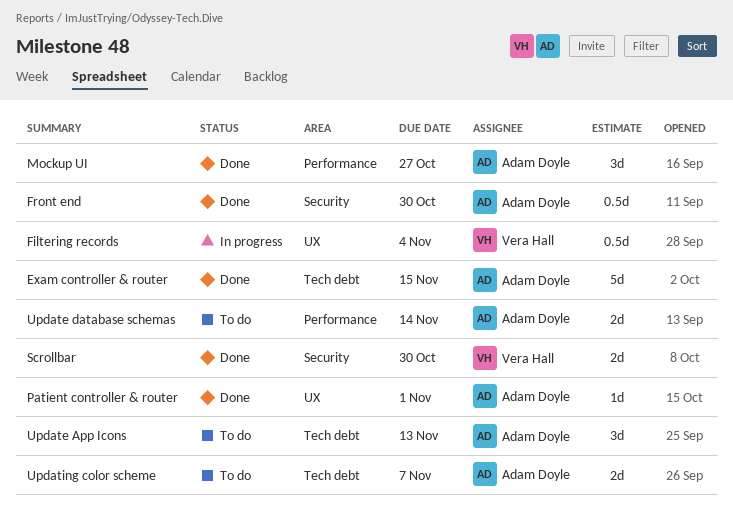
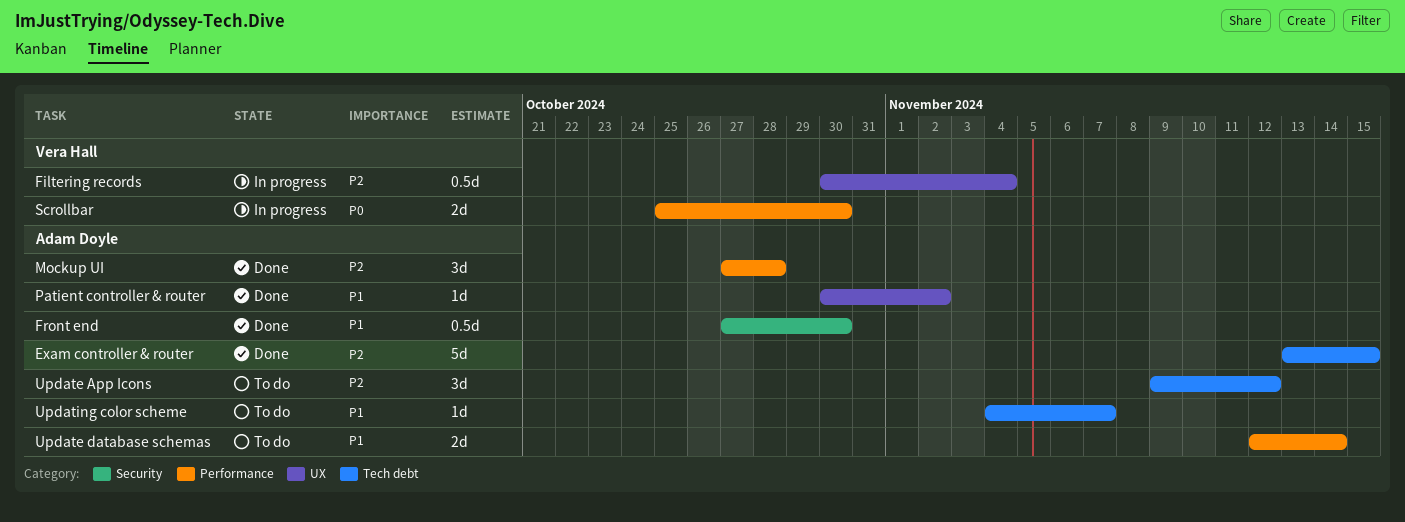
Mockup UI, due: Oct 27 -> Oct 28
Patient controller & router, due: Nov 1 -> Nov 2
Scrollbar, status: Done -> In progress
Scrollbar, label: Security -> Performance
Update App Icons, due: Nov 13 -> Nov 12
Updating color scheme, estimate: 2d -> 1d

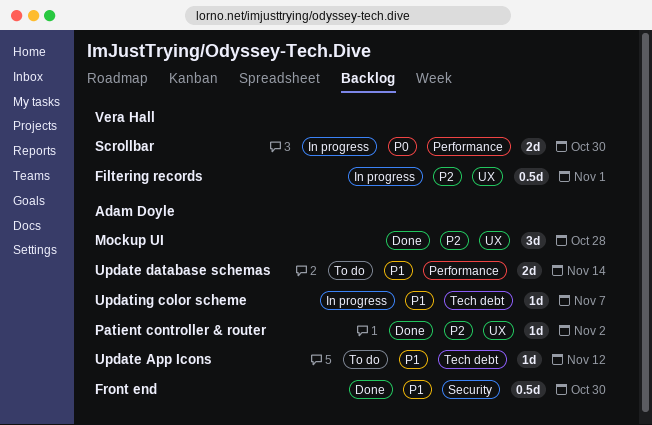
Exam controller & router: present -> none
Filtering records, due: Nov 4 -> Nov 1
Mockup UI, label: Performance -> UX
Patient controller & router, priority: P1 -> P2
Update App Icons, priority: P2 -> P1
Update App Icons, estimate: 3d -> 1d
Updating color scheme, status: To do -> In progress

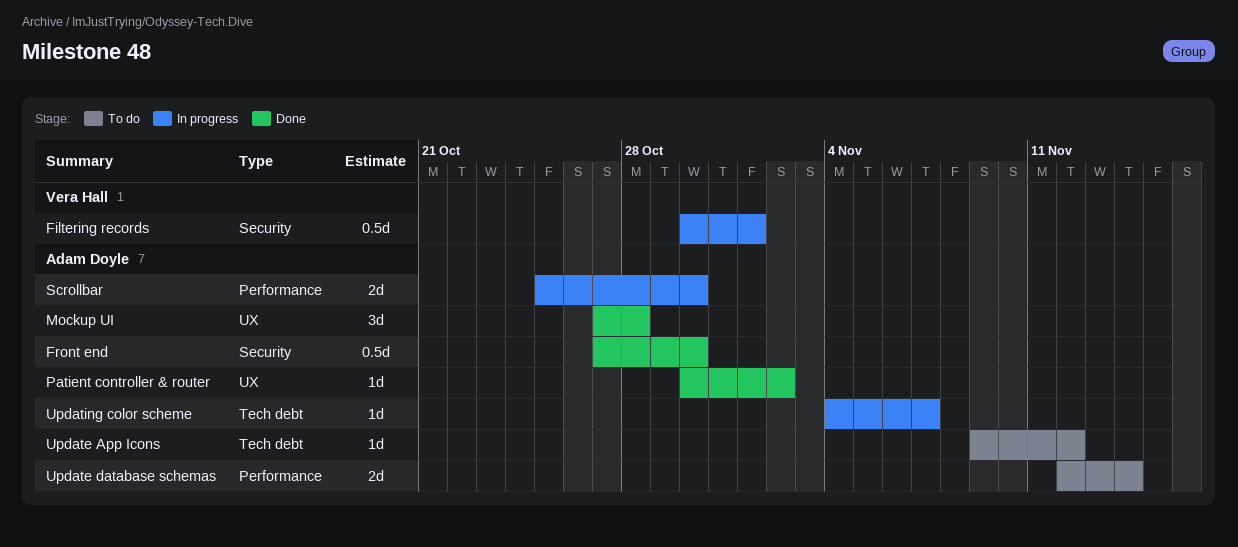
Filtering records, label: UX -> Security
Scrollbar, owner: Vera Hall -> Adam Doyle

